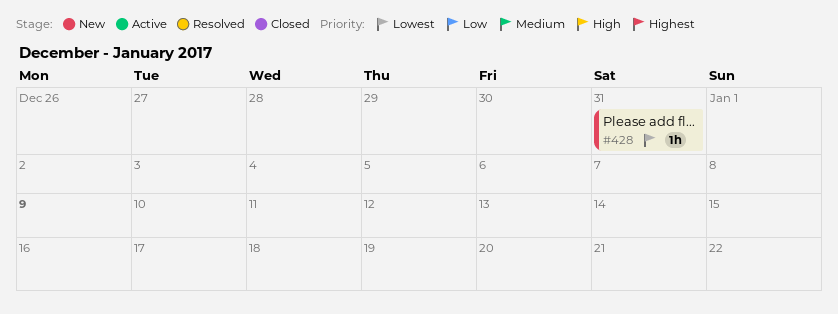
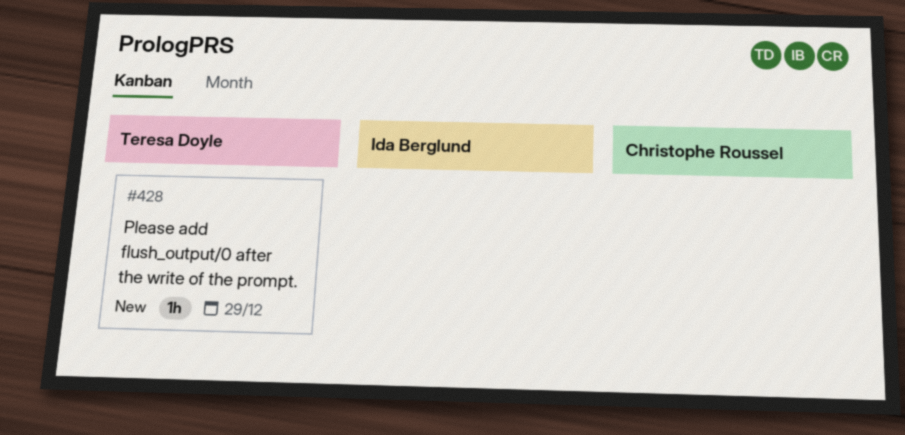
#428, due: Dec 31 -> Dec 29

